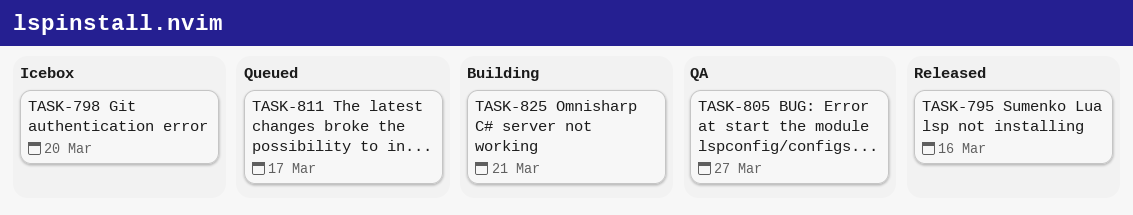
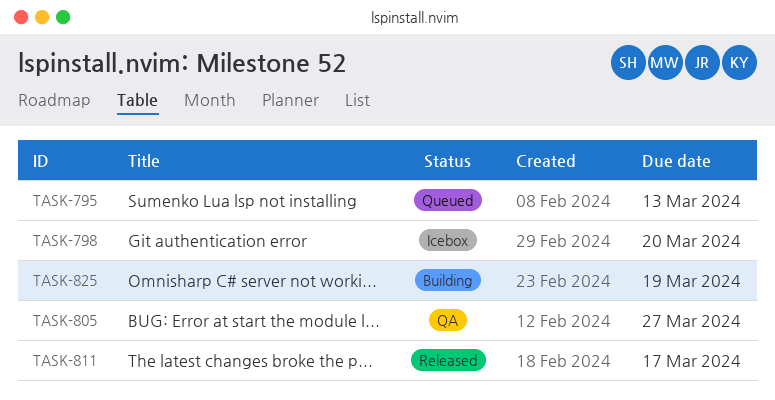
TASK-795, status: Released -> Queued
TASK-795, due: Mar 16 -> Mar 13
TASK-811, status: Queued -> Released
TASK-825, due: Mar 21 -> Mar 19

